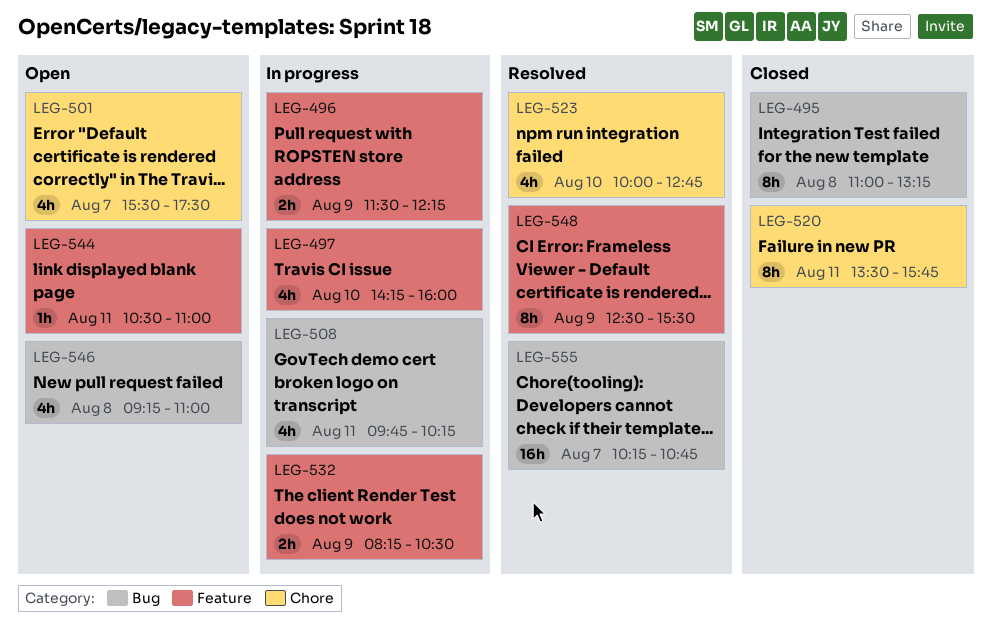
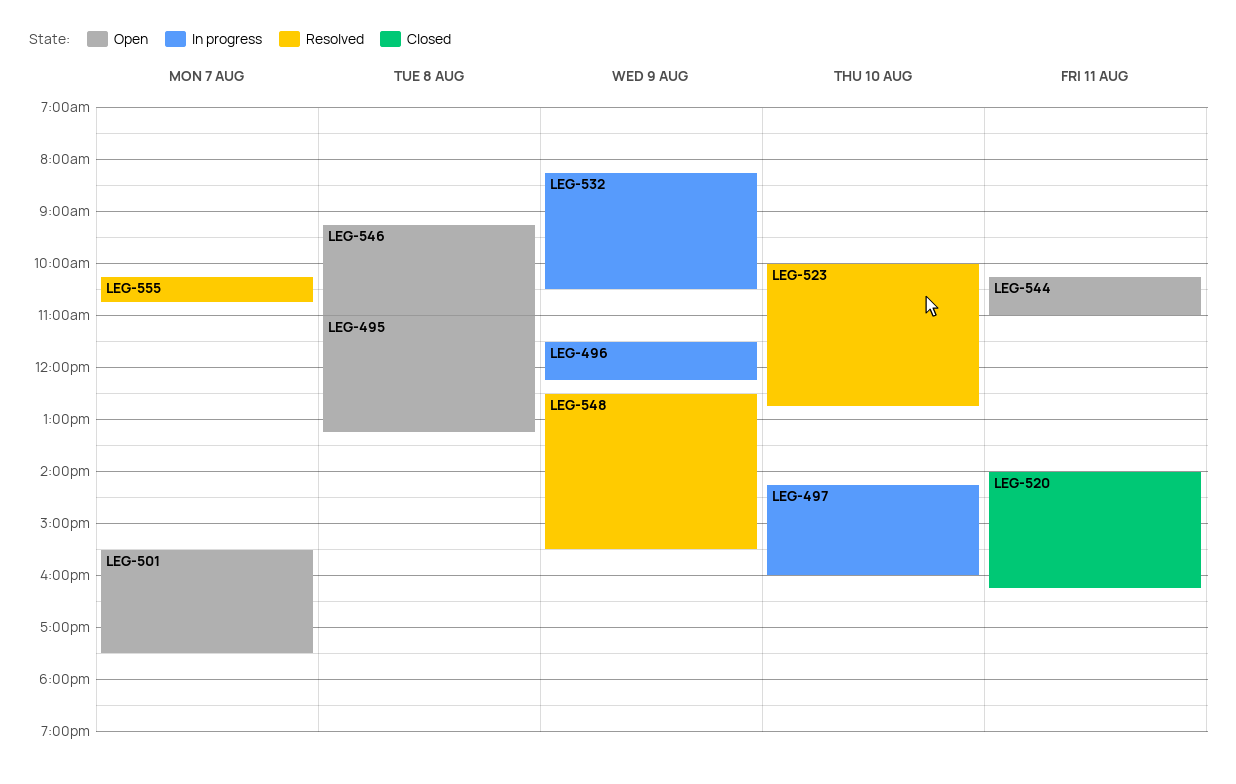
LEG-495, status: Closed -> Open
LEG-508: present -> none
LEG-520, begins: 13:30 -> 14:00
LEG-520, ends: 15:45 -> 16:15
LEG-544, begins: 10:30 -> 10:15

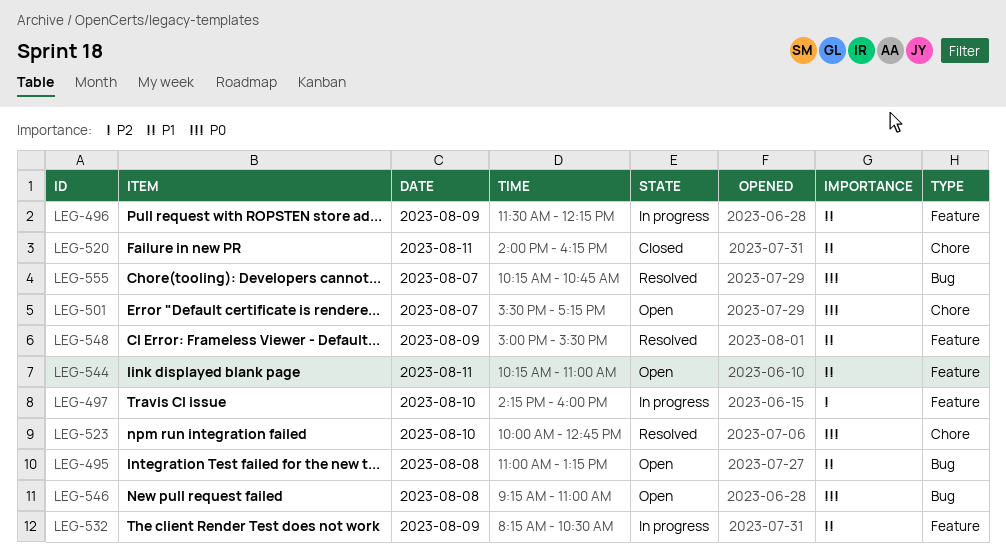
LEG-501, ends: 17:30 -> 17:15
LEG-548, begins: 12:30 -> 15:00

